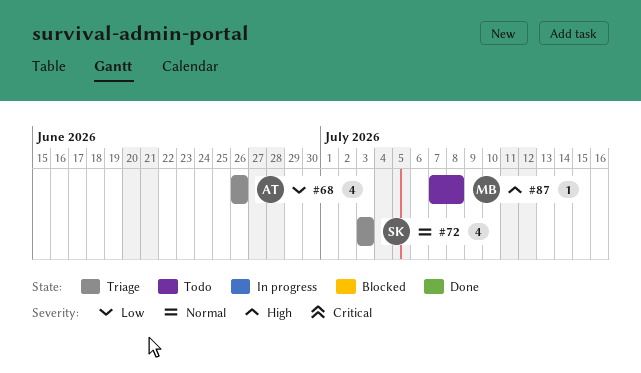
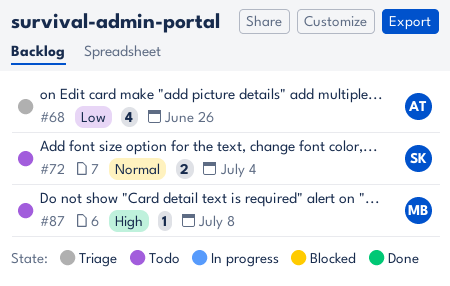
#72, status: Triage -> Todo
#72, estimate: 4 -> 2
#72, due: Jul 3 -> Jul 4

